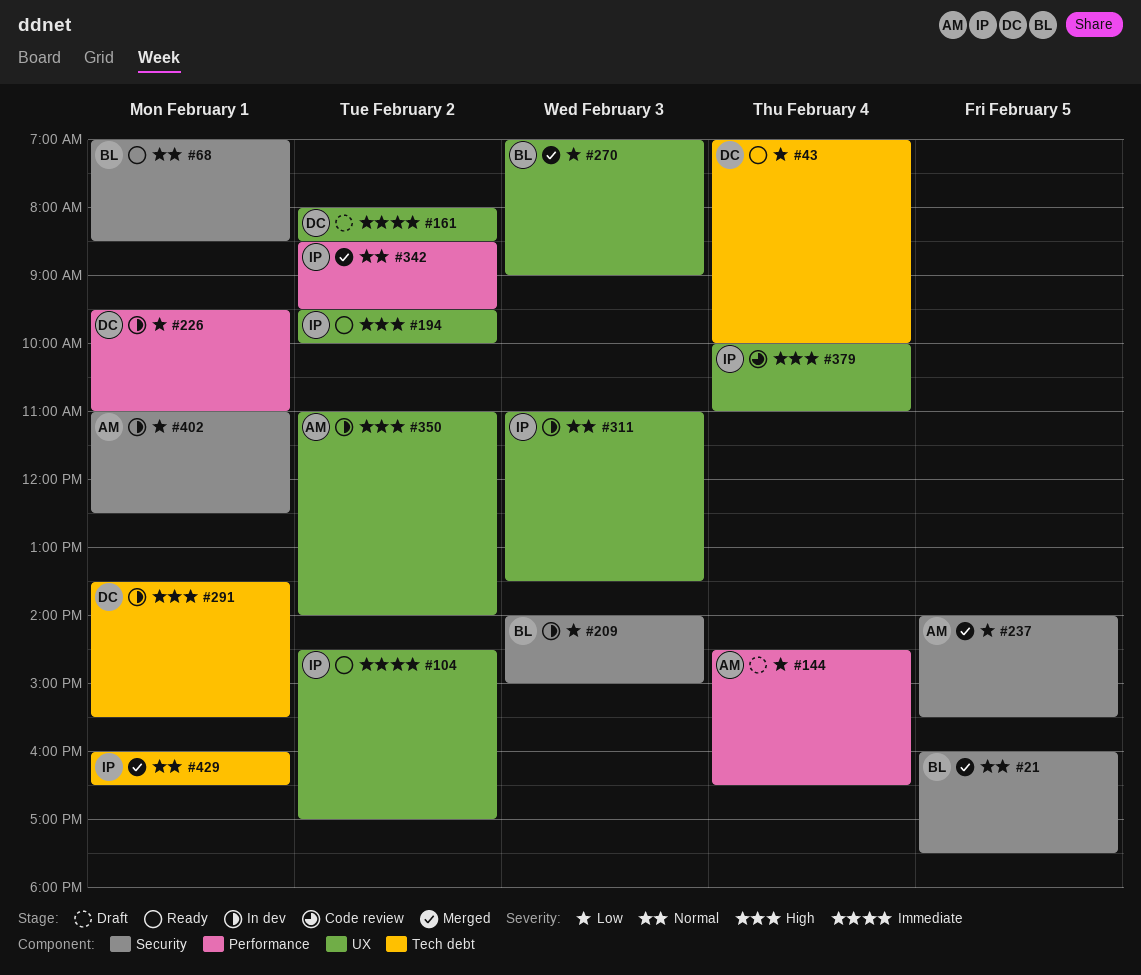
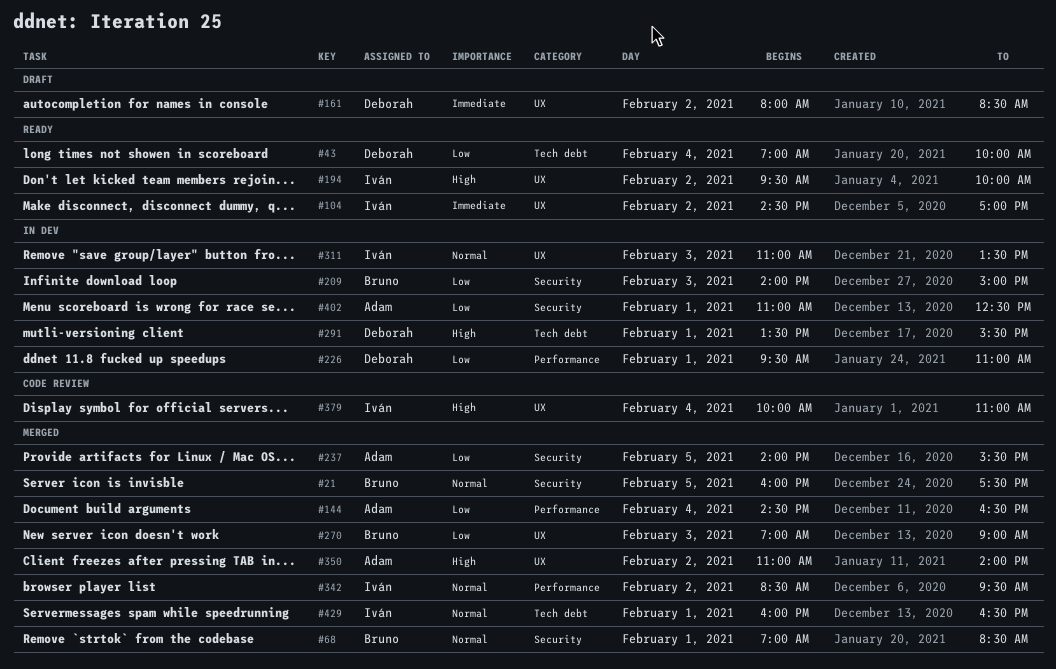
#68, status: Ready -> Merged
#144, status: Draft -> Merged
#350, status: In dev -> Merged

